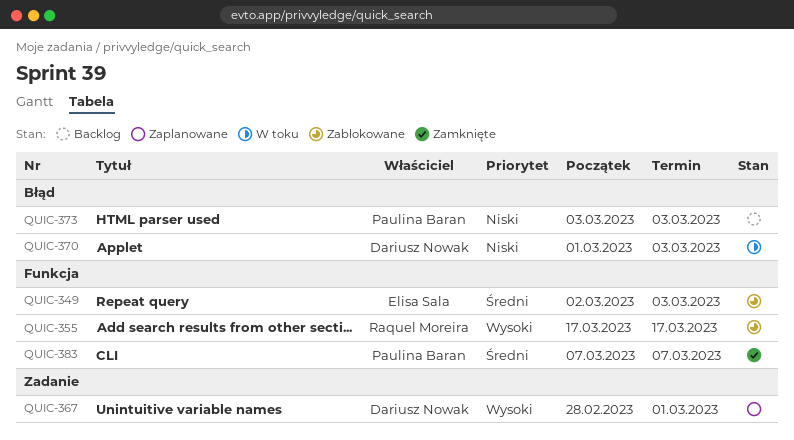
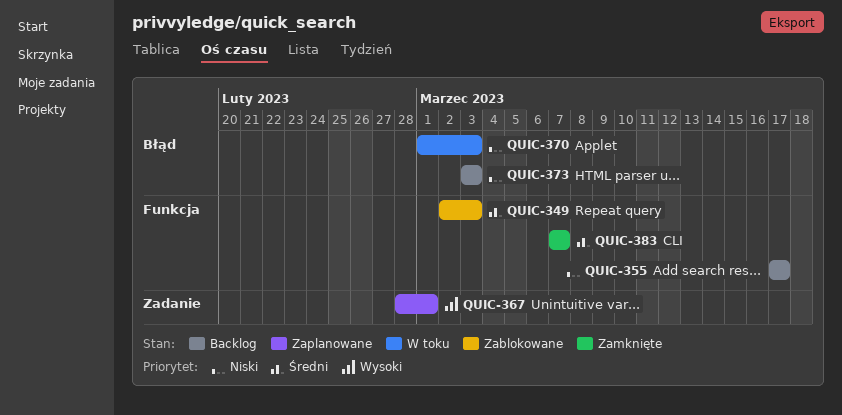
QUIC-355, status: Zablokowane -> Backlog
QUIC-355, priority: Wysoki -> Niski

